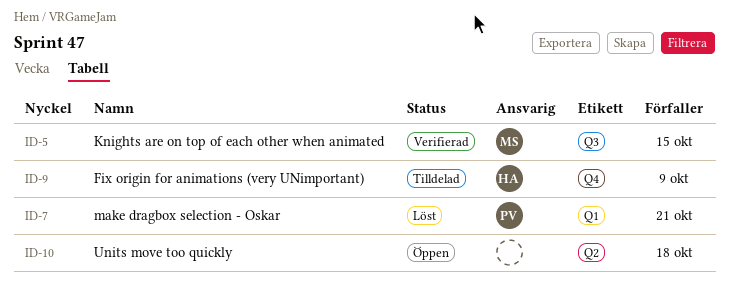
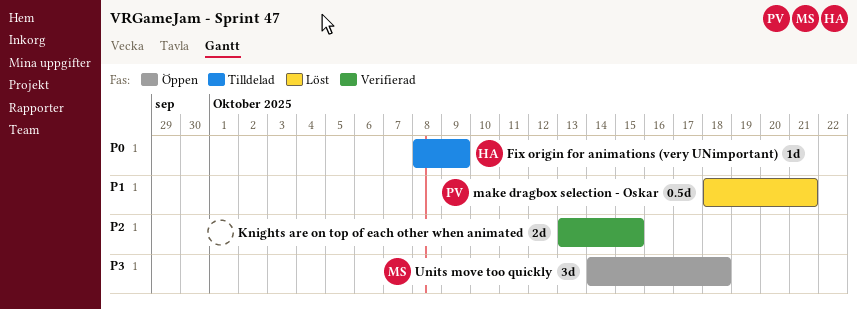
Knights are on top of each other when animated, owner: MS -> none
Units move too quickly, owner: none -> MS

